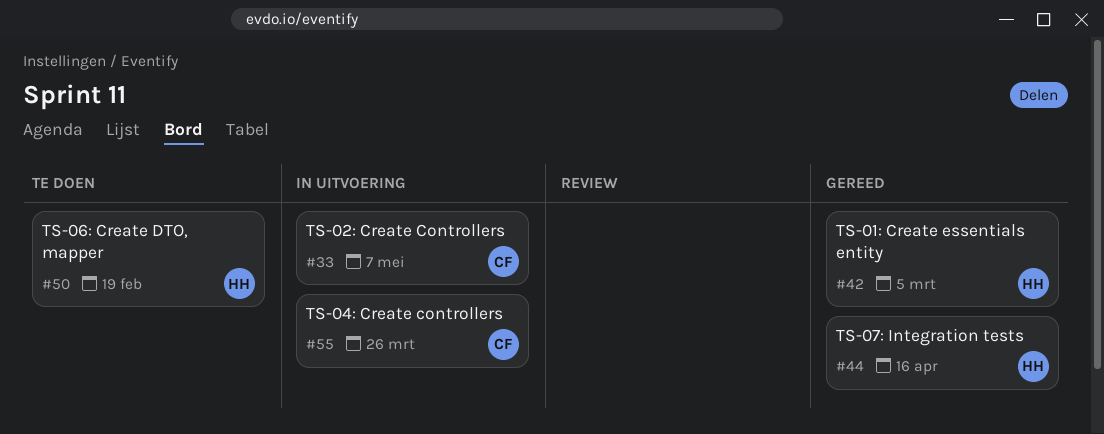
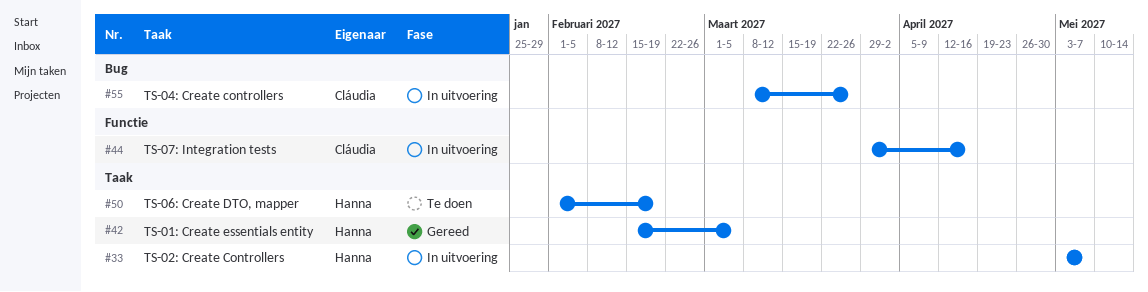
#33, owner: Cláudia -> Hanna
#44, status: Gereed -> In uitvoering
#44, owner: Hanna -> Cláudia

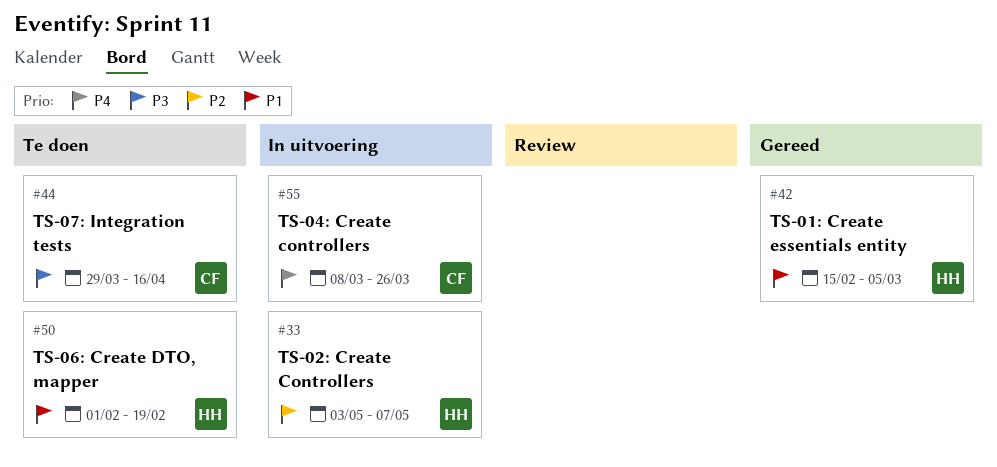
#44, status: In uitvoering -> Te doen

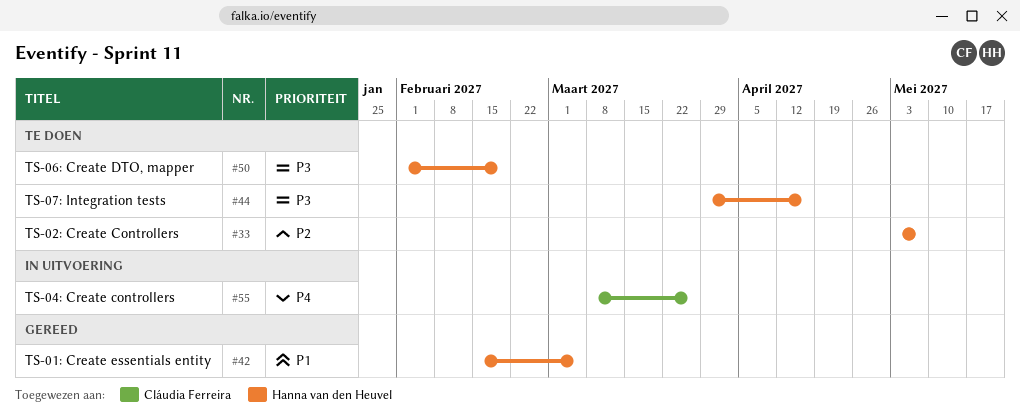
#33, status: In uitvoering -> Te doen
#44, owner: Cláudia Ferreira -> Hanna van den Heuvel
#50, priority: P1 -> P3

